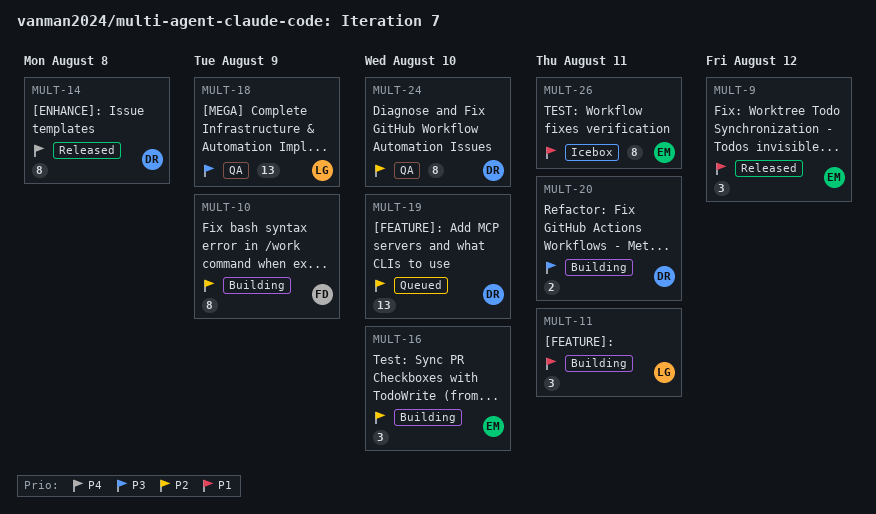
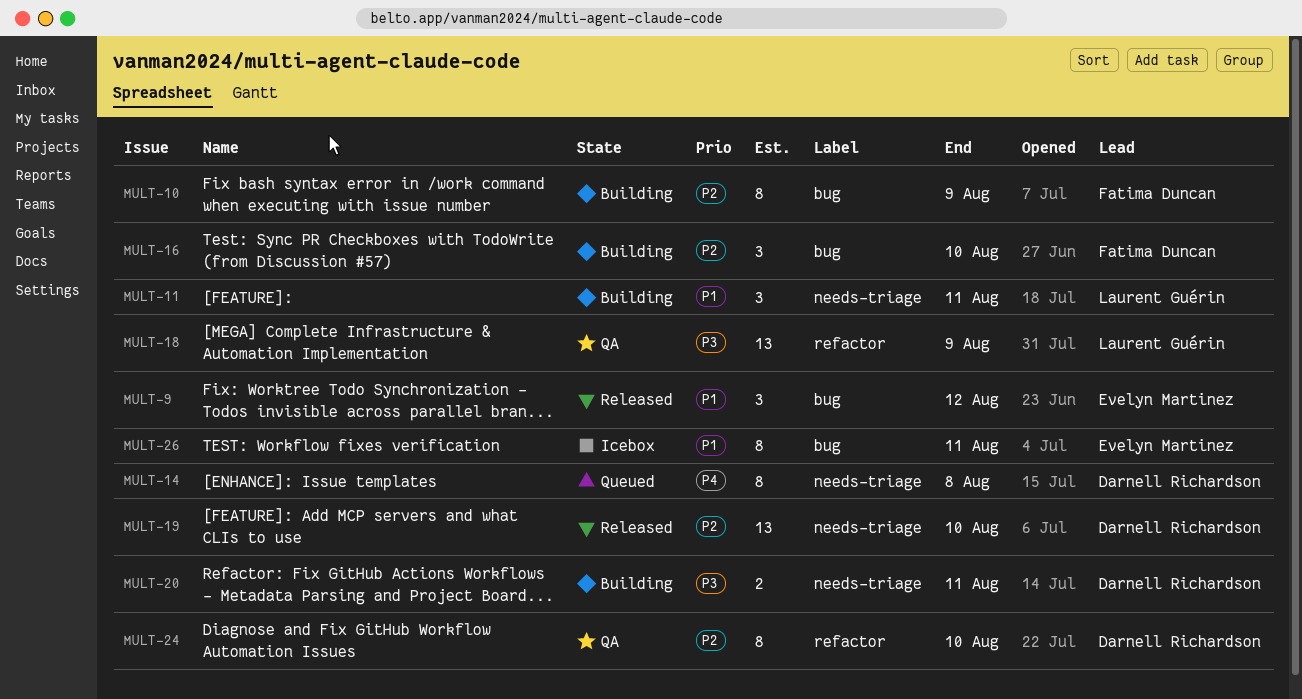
MULT-14, status: Released -> Queued
MULT-16, owner: Evelyn Martinez -> Fatima Duncan
MULT-19, status: Queued -> Released

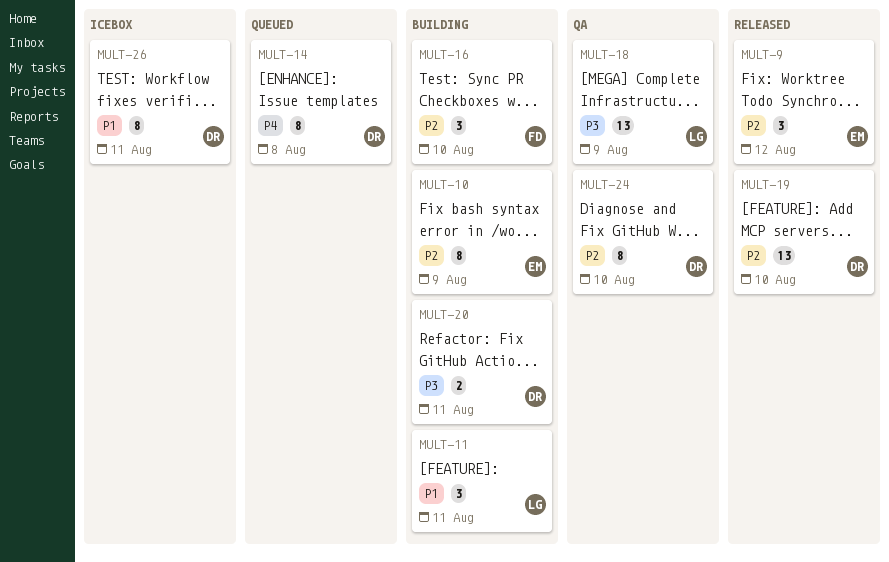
MULT-9, priority: P1 -> P2
MULT-10, owner: Fatima Duncan -> Evelyn Martinez
MULT-26, owner: Evelyn Martinez -> Darnell Richardson

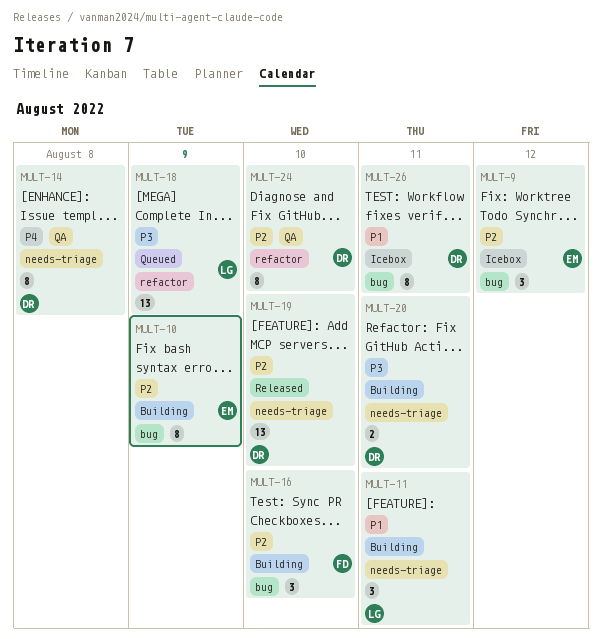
MULT-9, status: Released -> Icebox
MULT-14, status: Queued -> QA
MULT-18, status: QA -> Queued

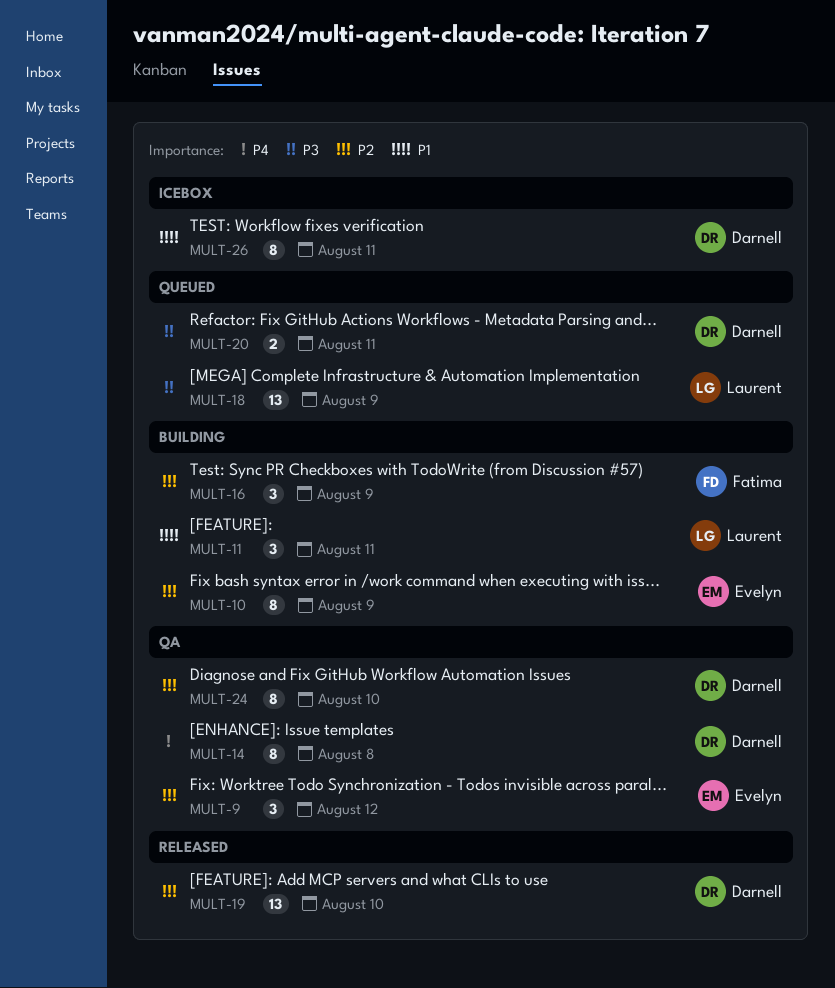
MULT-9, status: Icebox -> QA
MULT-16, due: Aug 10 -> Aug 9
MULT-20, status: Building -> Queued

